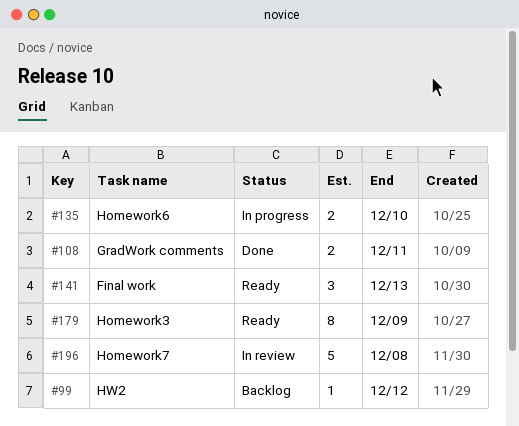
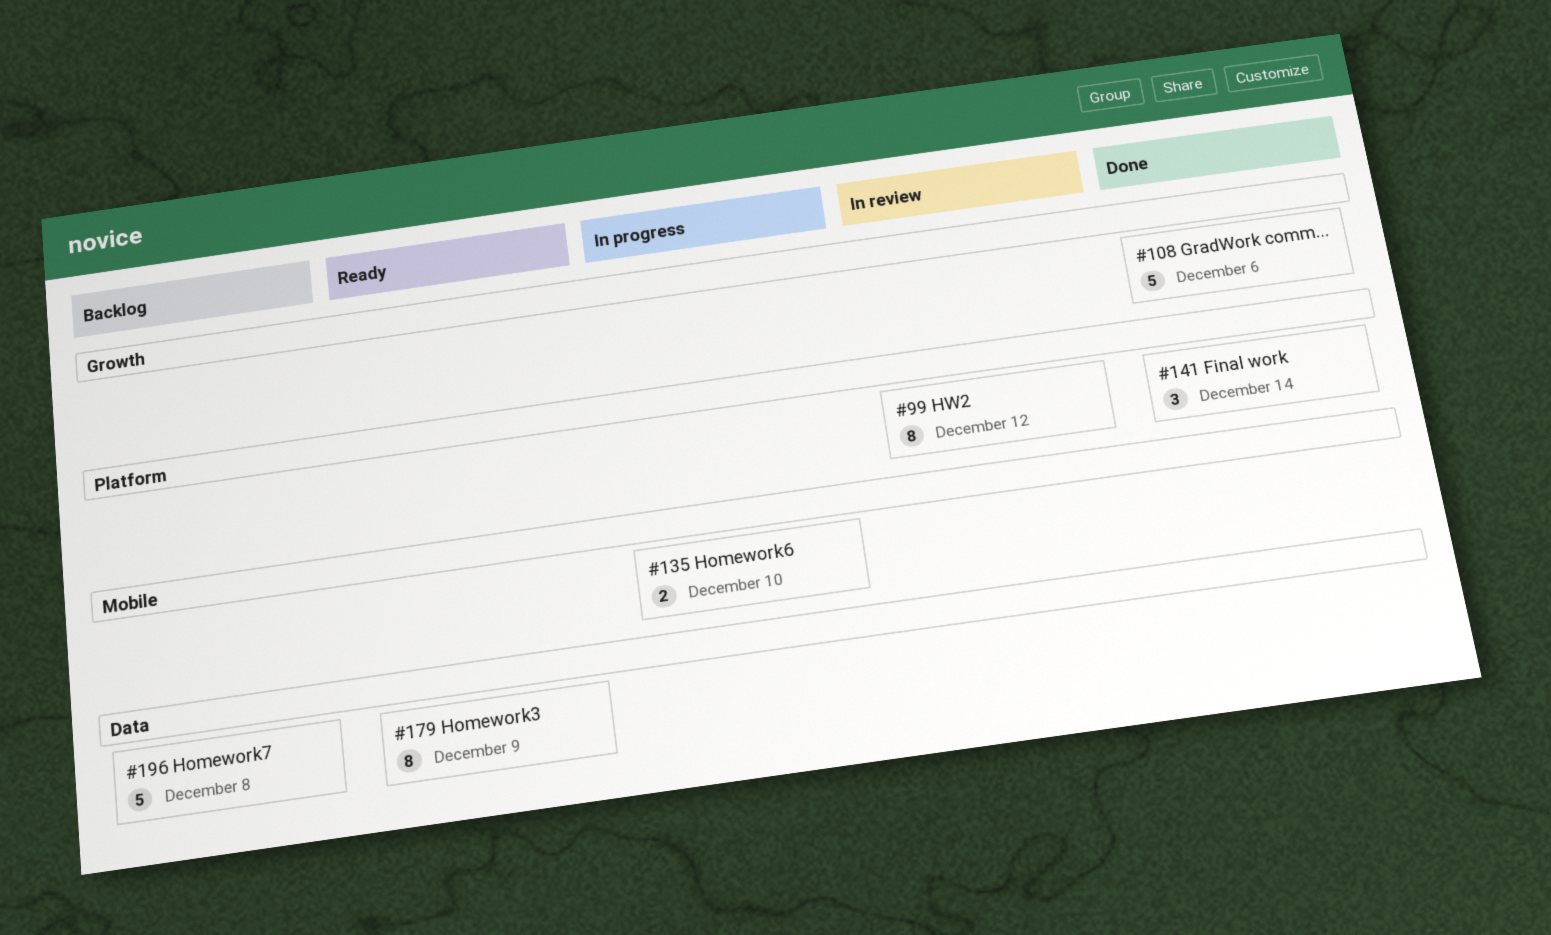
#99, status: Backlog -> In review
#99, estimate: 1 -> 8
#108, estimate: 2 -> 5
#108, due: Dec 11 -> Dec 6
#141, status: Ready -> Done
#141, due: Dec 13 -> Dec 14
#196, status: In review -> Backlog

